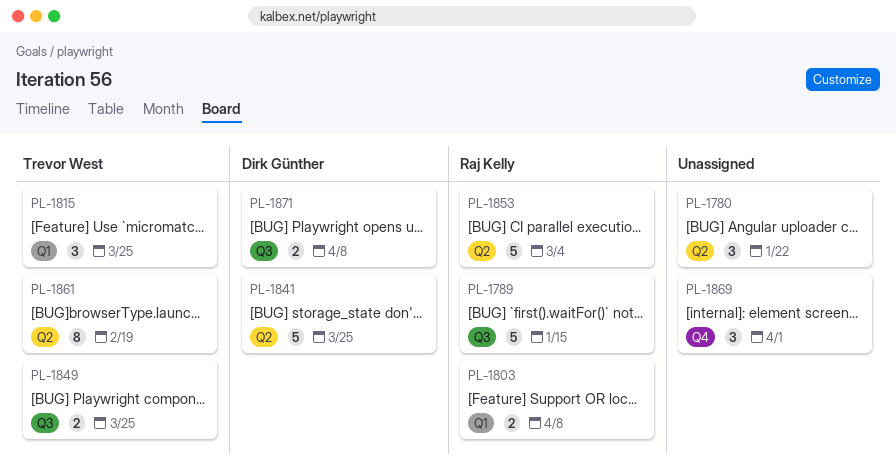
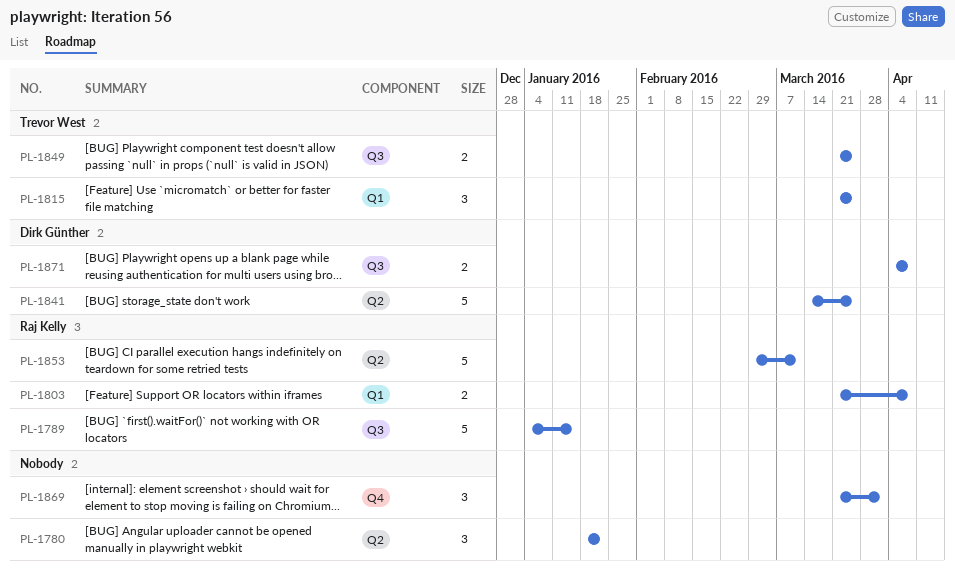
PL-1853, due: Mar 4 -> Mar 11
PL-1861: present -> none

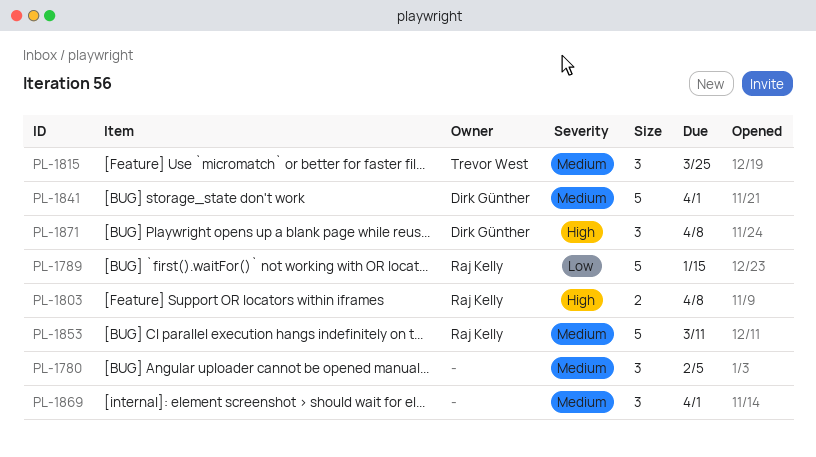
PL-1780, due: Jan 22 -> Feb 5
PL-1841, due: Mar 25 -> Apr 1
PL-1849: present -> none
PL-1871, estimate: 2 -> 3

